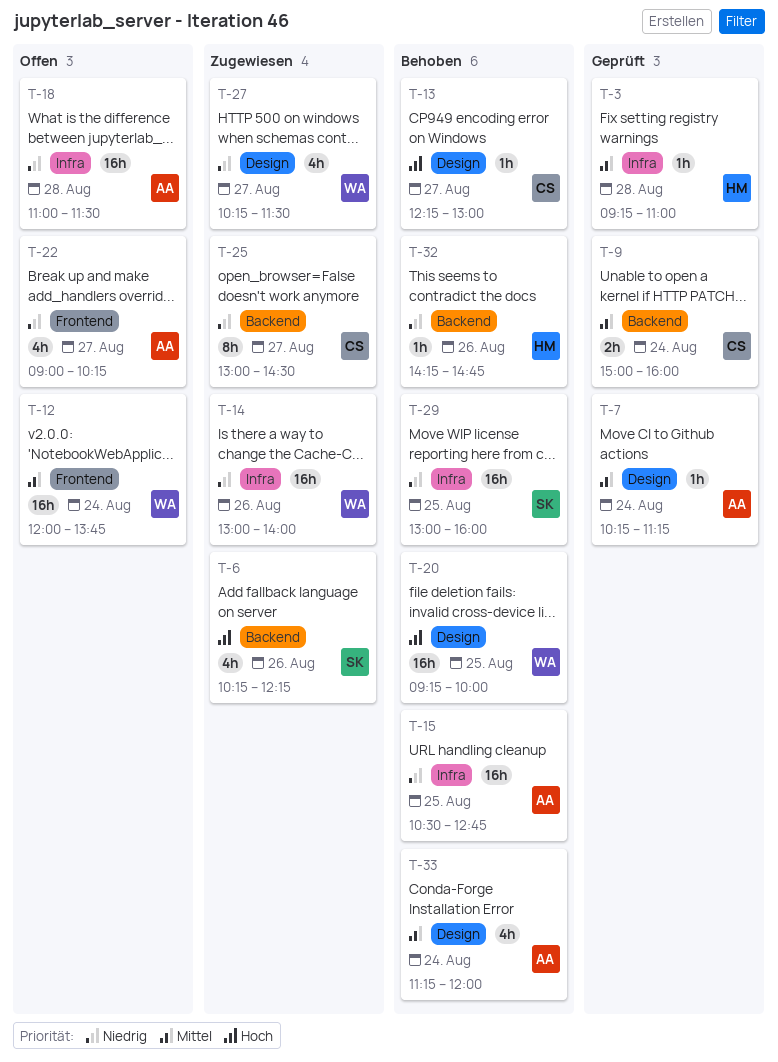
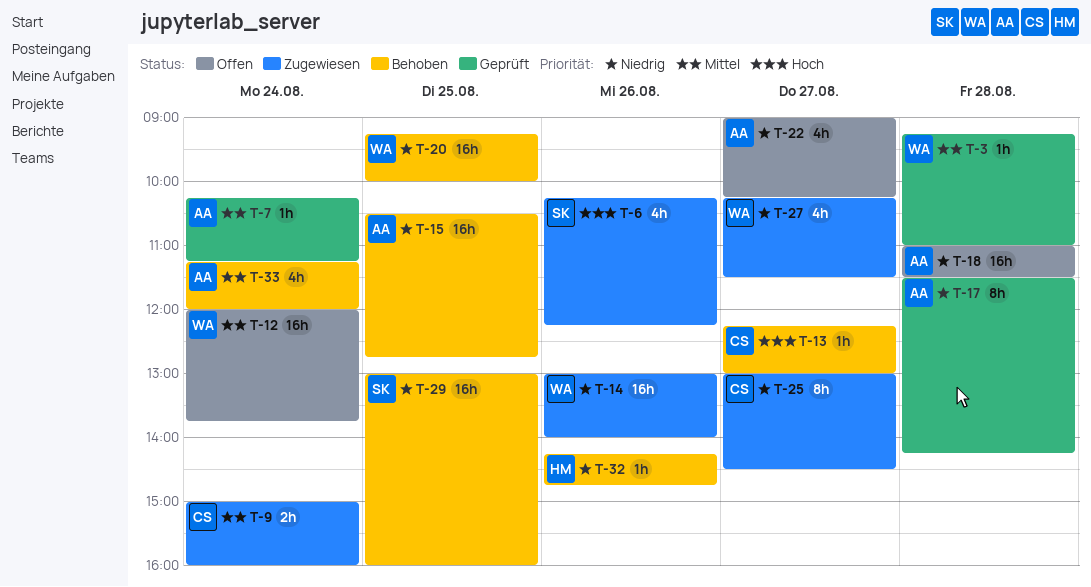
T-3, owner: HM -> WA
T-9, status: Geprüft -> Zugewiesen
T-17: none -> present
T-20, priority: Hoch -> Niedrig

